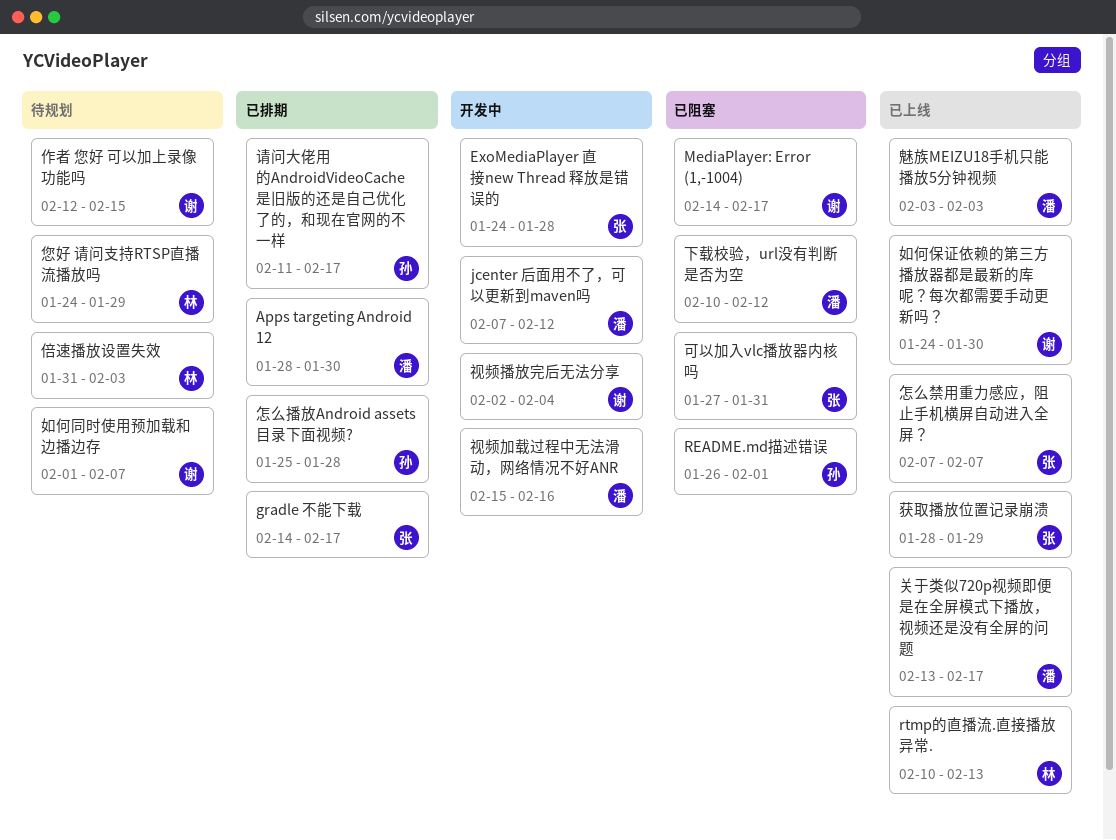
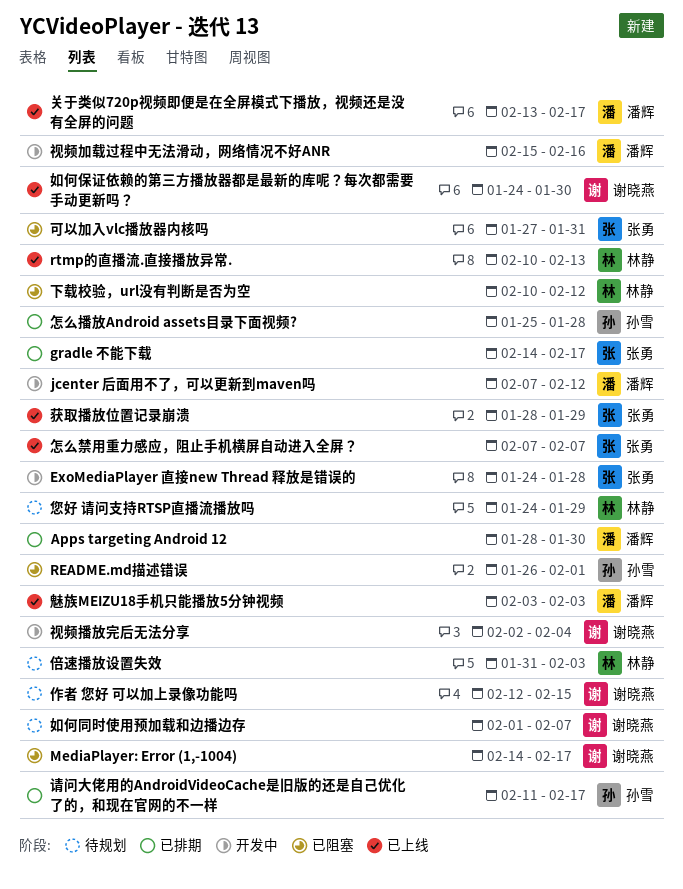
下载校验，url没有判断是否为空, owner: 潘辉 -> 林静

